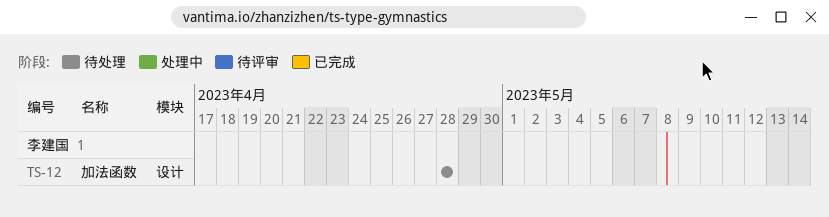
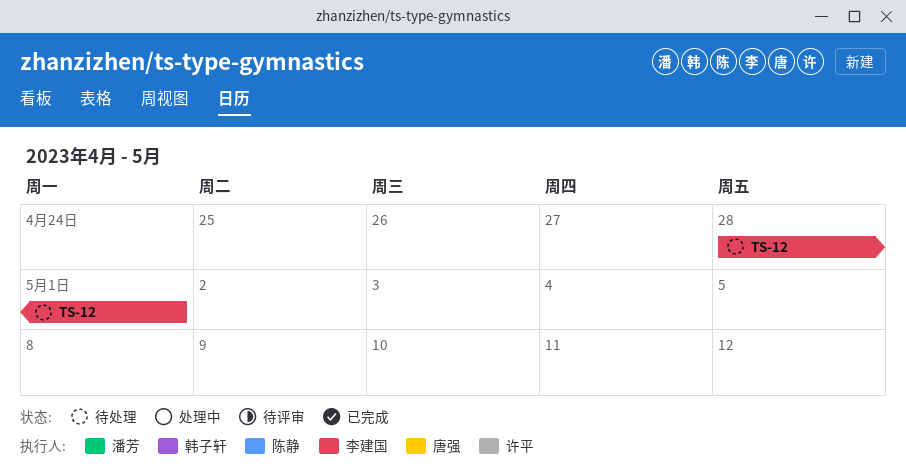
TS-12, due: Apr 28 -> May 1

